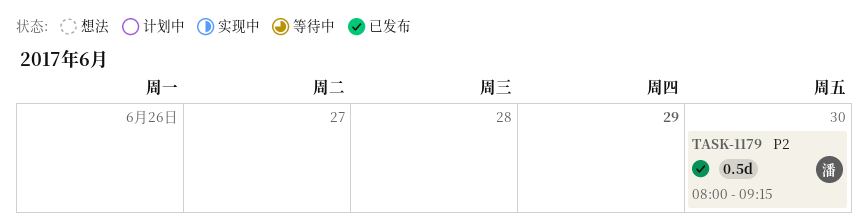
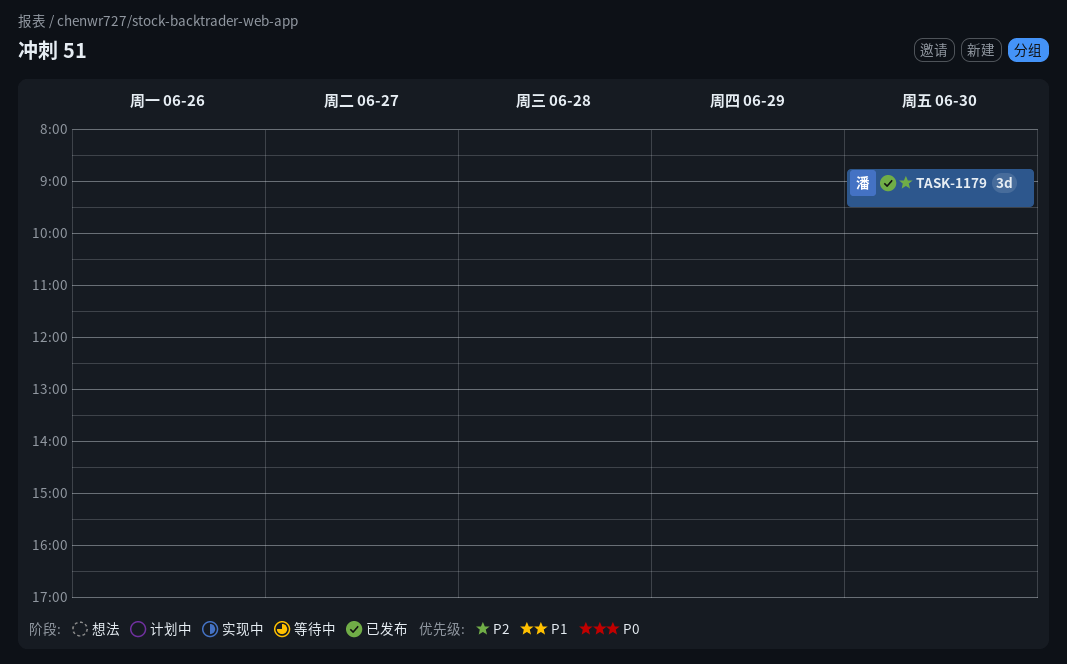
TASK-1179, estimate: 0.5d -> 3d
TASK-1179, begins: 08:00 -> 08:45
TASK-1179, ends: 09:15 -> 09:30

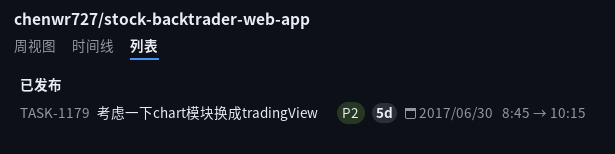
TASK-1179, estimate: 3d -> 5d
TASK-1179, ends: 09:30 -> 10:15

